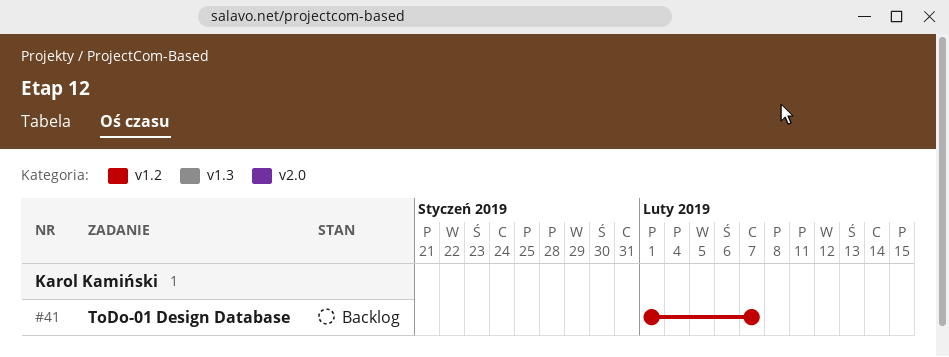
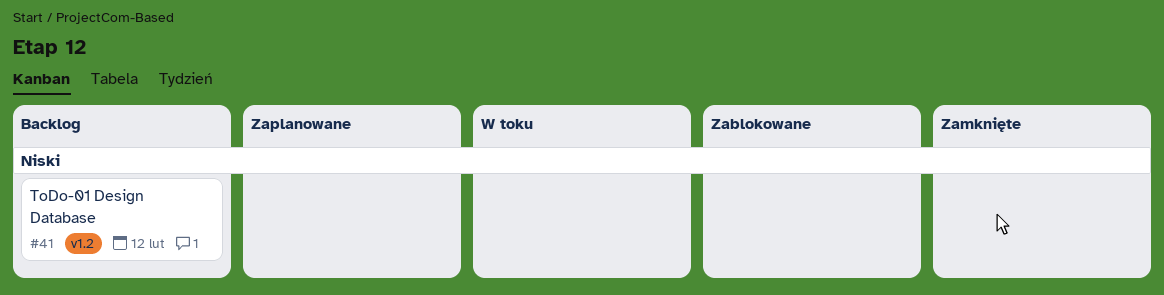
#41, due: Feb 7 -> Feb 12

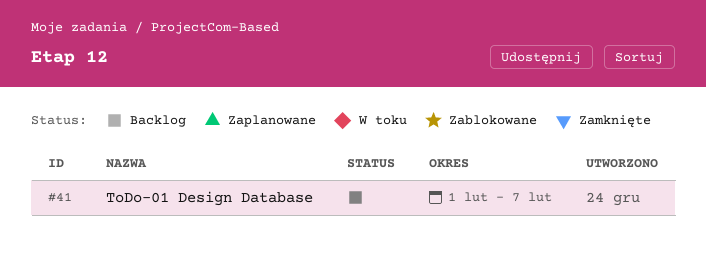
#41, due: Feb 12 -> Feb 7

